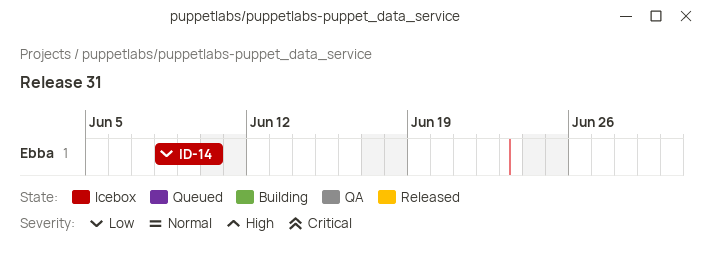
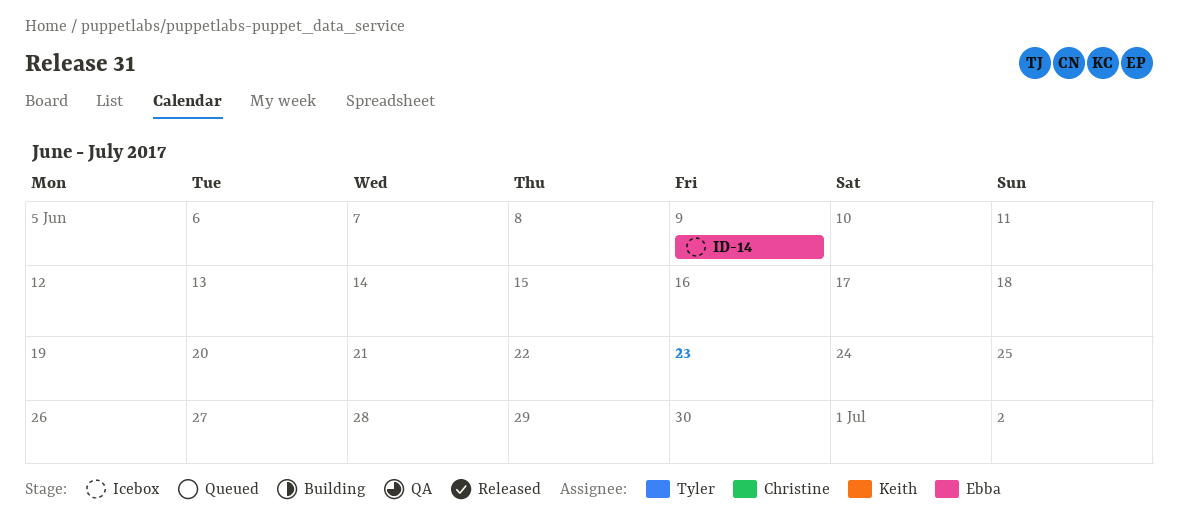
ID-14, start: Jun 8 -> Jun 9
ID-14, due: Jun 10 -> Jun 9

